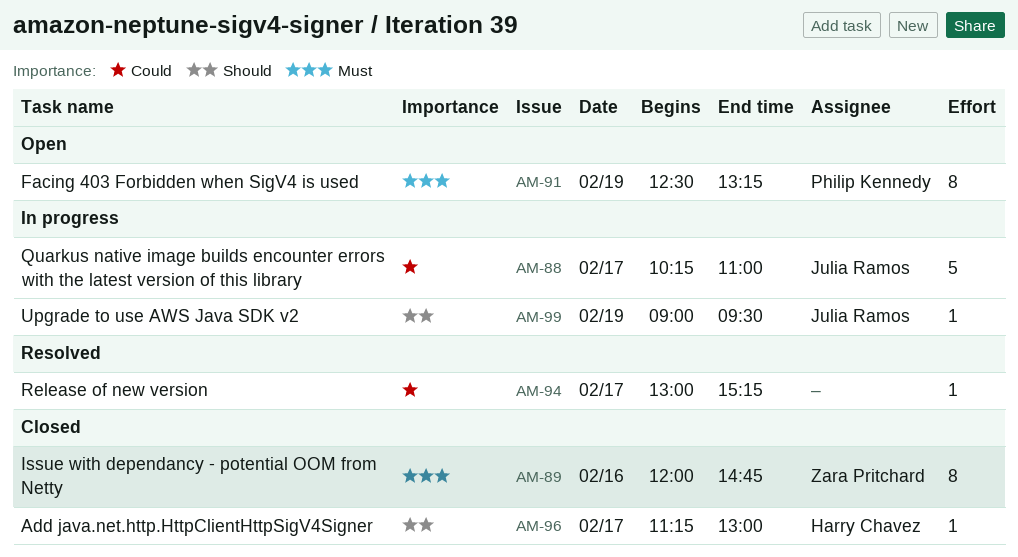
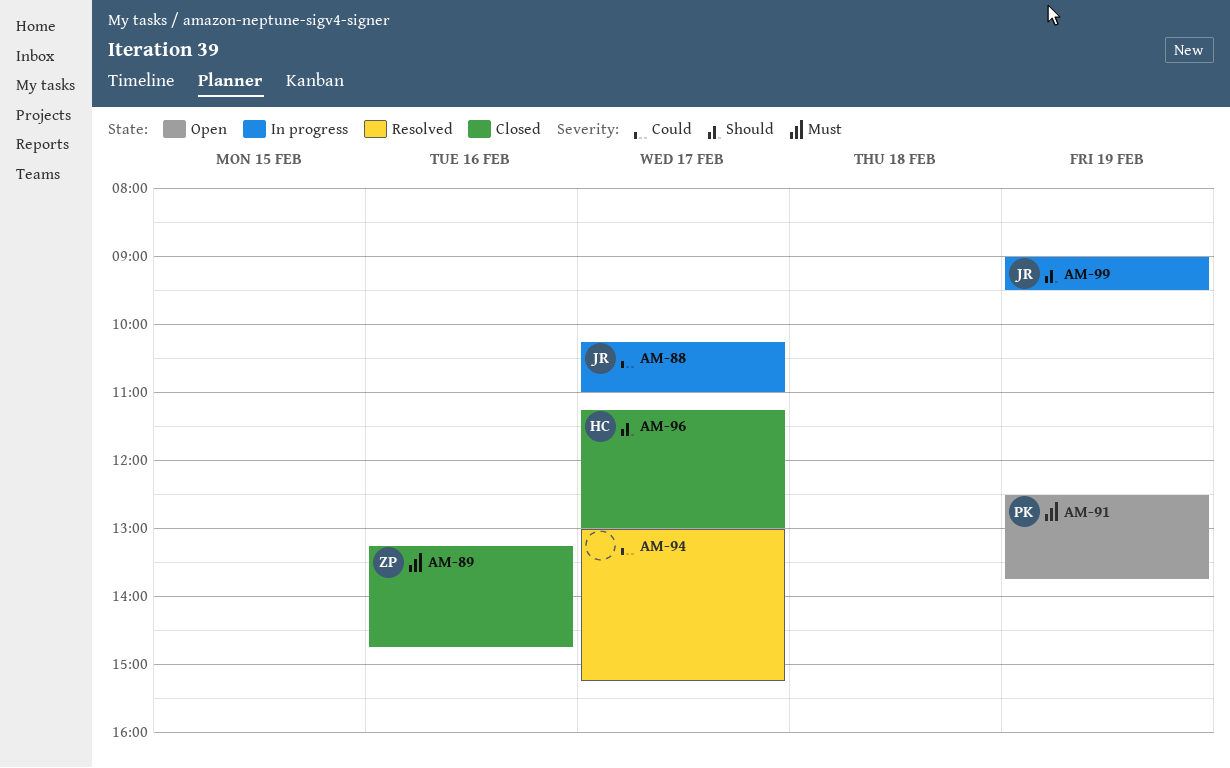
AM-89, begins: 12:00 -> 13:15
AM-91, ends: 13:15 -> 13:45

